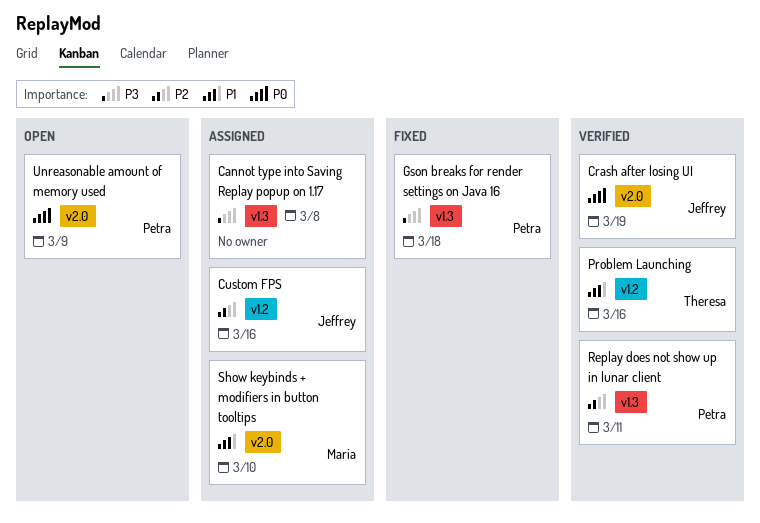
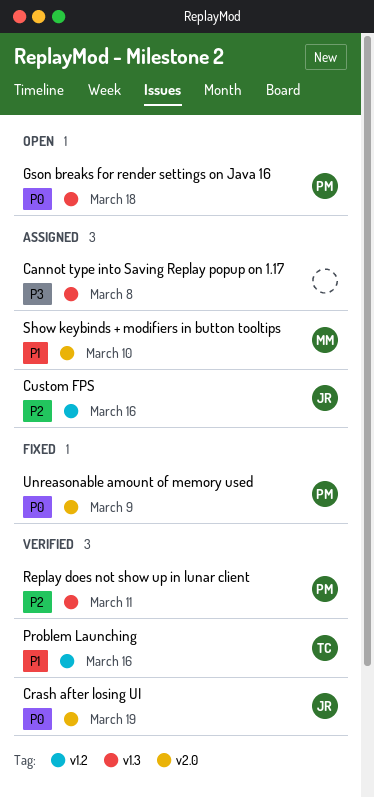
Gson breaks for render settings on Java 16, status: Fixed -> Open
Gson breaks for render settings on Java 16, priority: P3 -> P0
Unreasonable amount of memory used, status: Open -> Fixed

